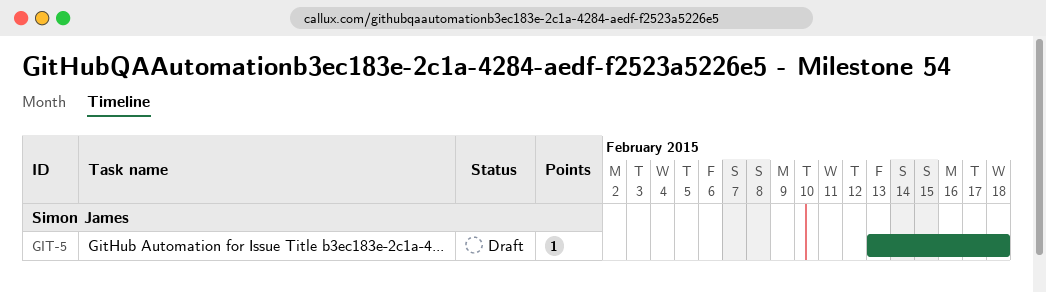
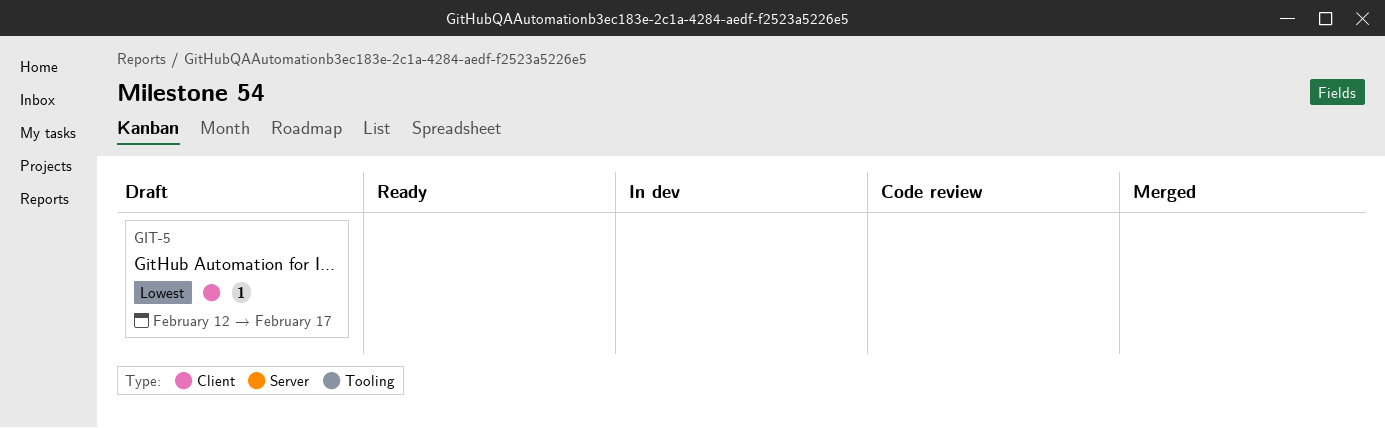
GIT-5, start: Feb 13 -> Feb 12
GIT-5, due: Feb 18 -> Feb 17

